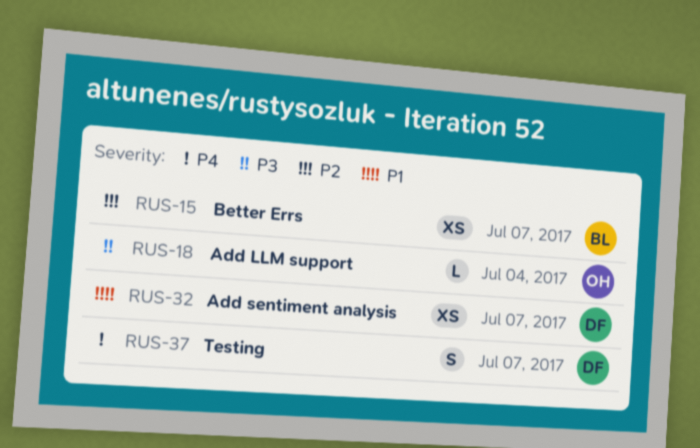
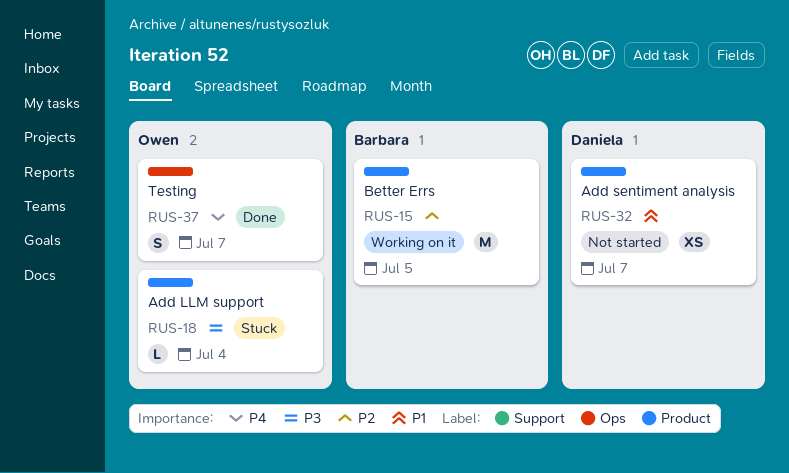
RUS-15, estimate: XS -> M
RUS-15, due: Jul 7 -> Jul 5
RUS-37, owner: Daniela -> Owen

